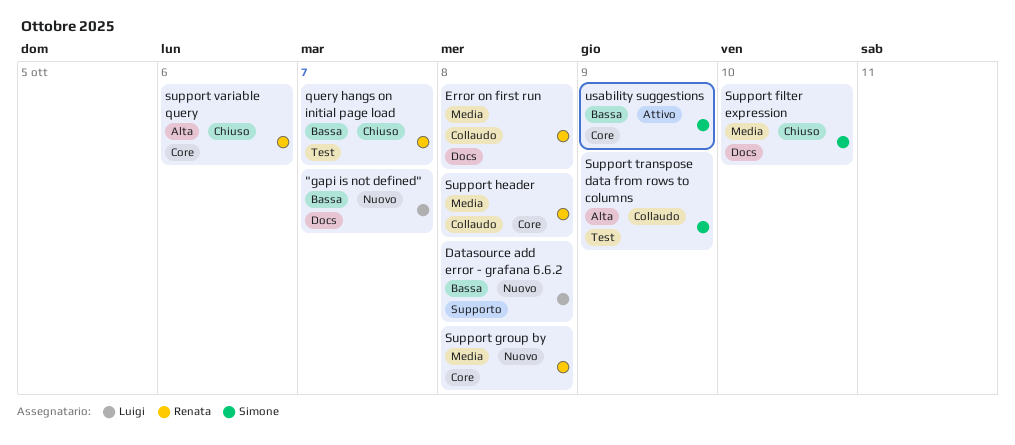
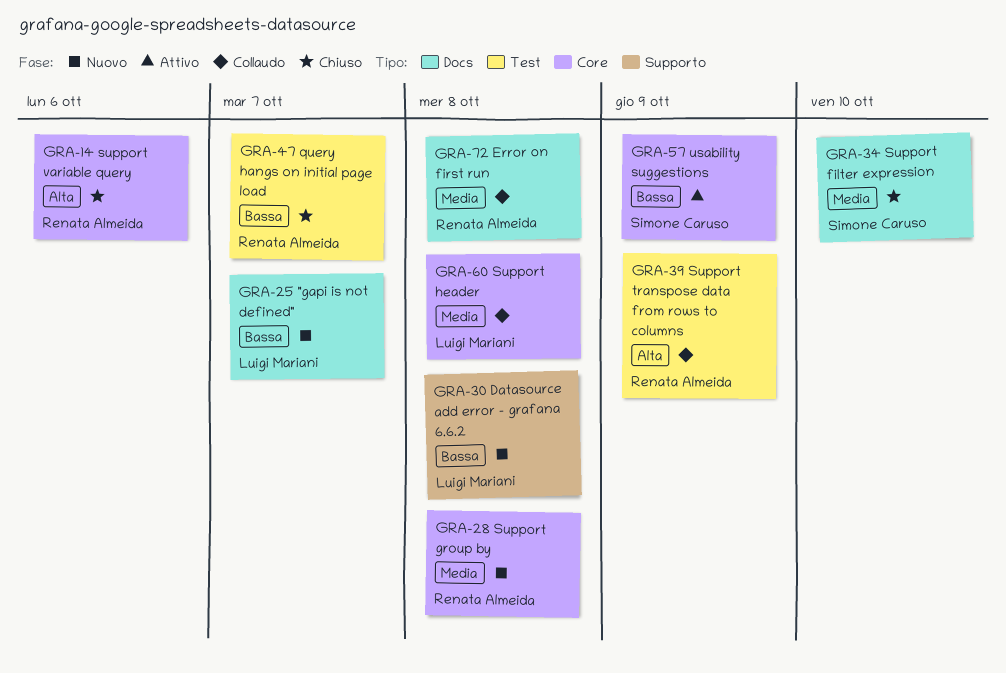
Support header, owner: Renata Almeida -> Luigi Mariani
Support transpose data from rows to columns, owner: Simone Caruso -> Renata Almeida

